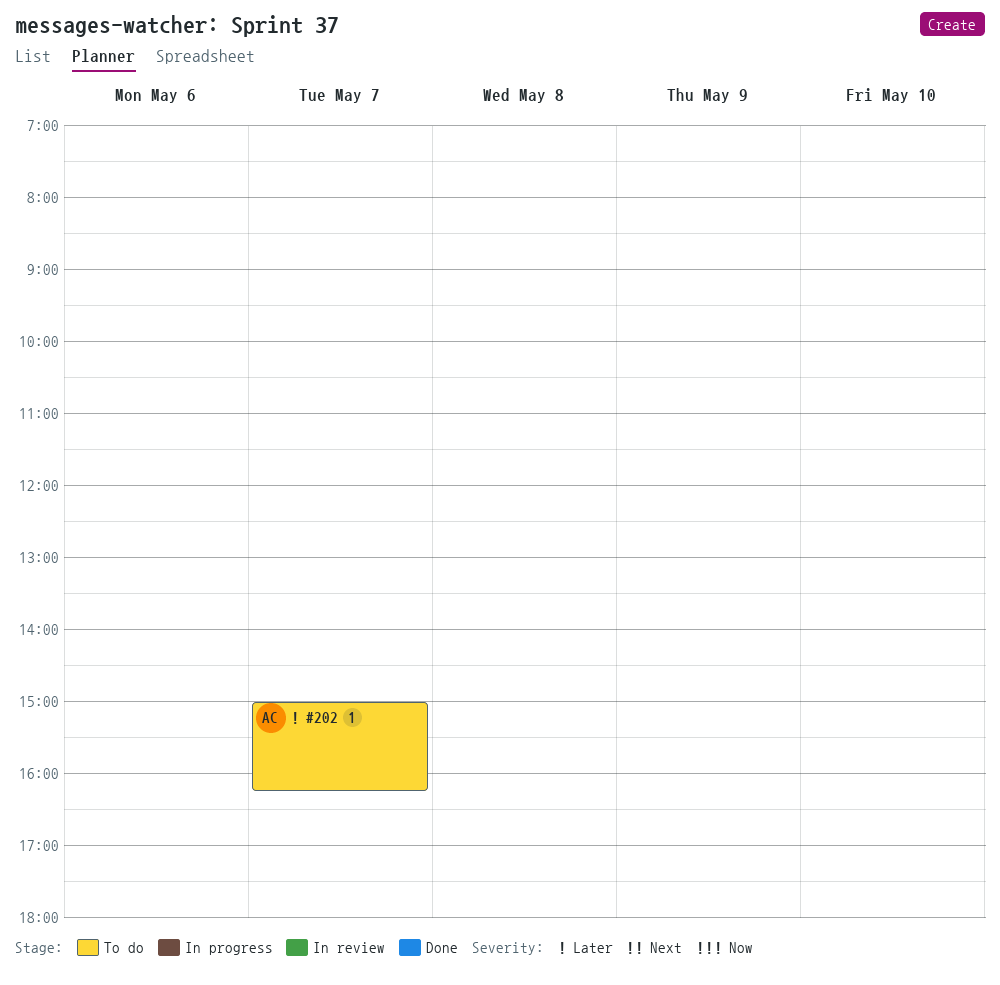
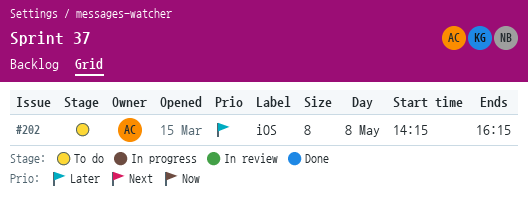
#202, estimate: 1 -> 8
#202, day: May 7 -> May 8
#202, begins: 15:00 -> 14:15

